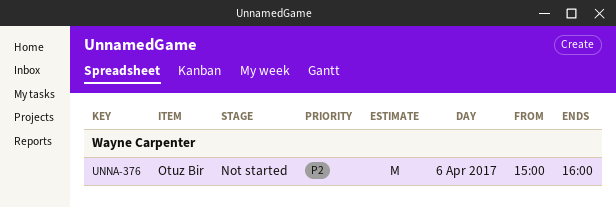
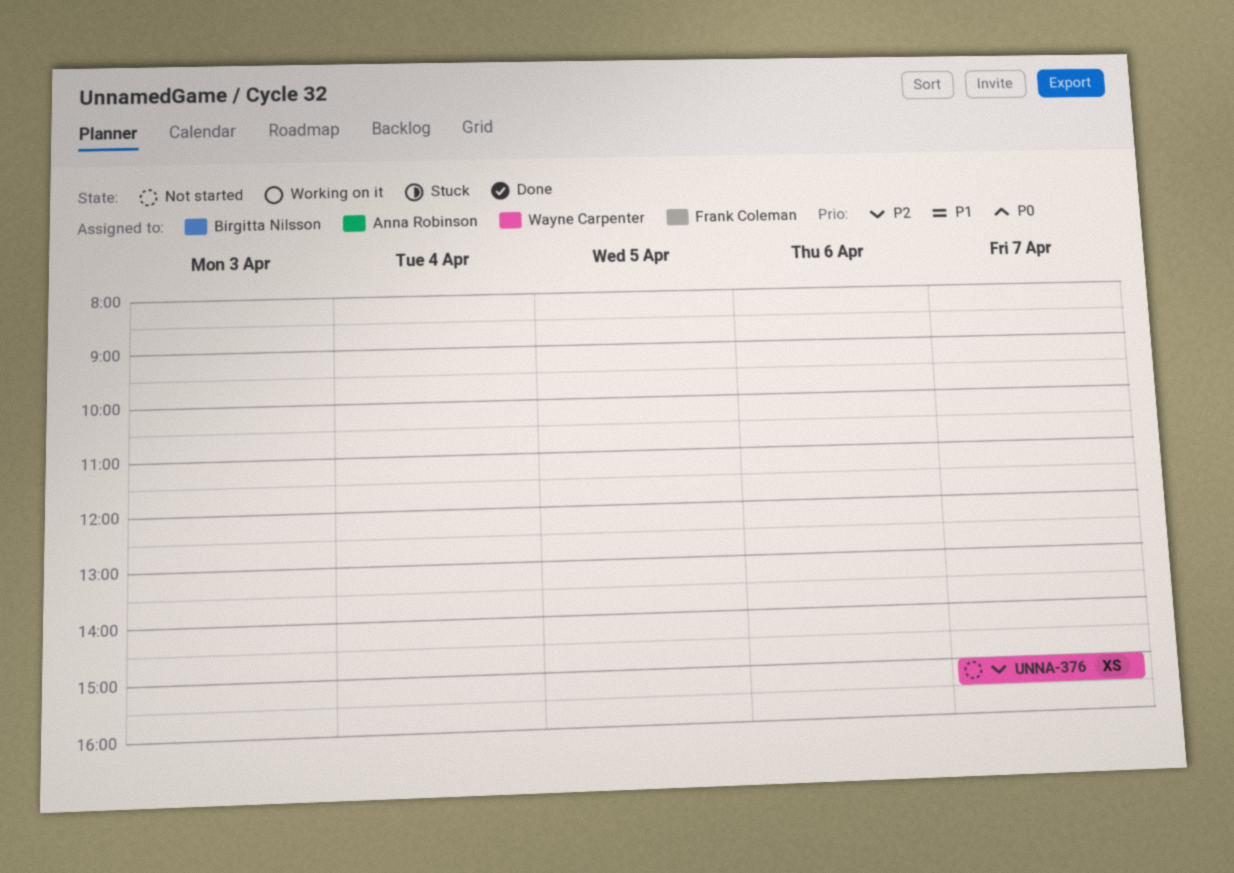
UNNA-376, estimate: M -> XS
UNNA-376, day: Apr 6 -> Apr 7
UNNA-376, ends: 16:00 -> 15:30

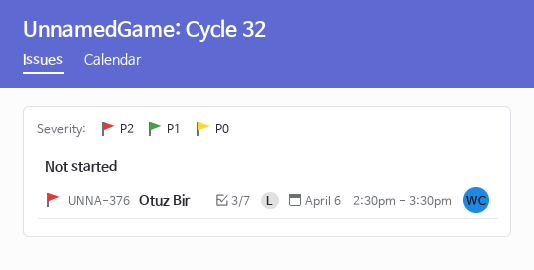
UNNA-376, estimate: XS -> L
UNNA-376, day: Apr 7 -> Apr 6
UNNA-376, begins: 15:00 -> 14:30

